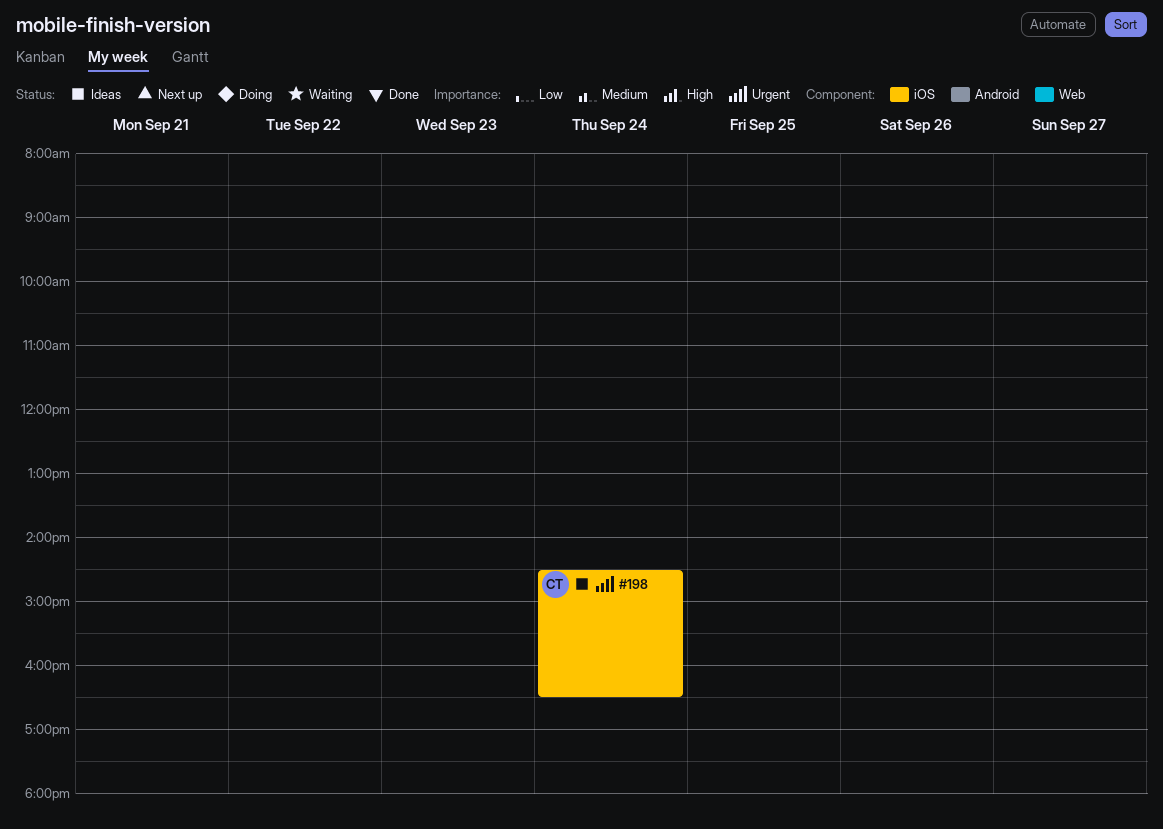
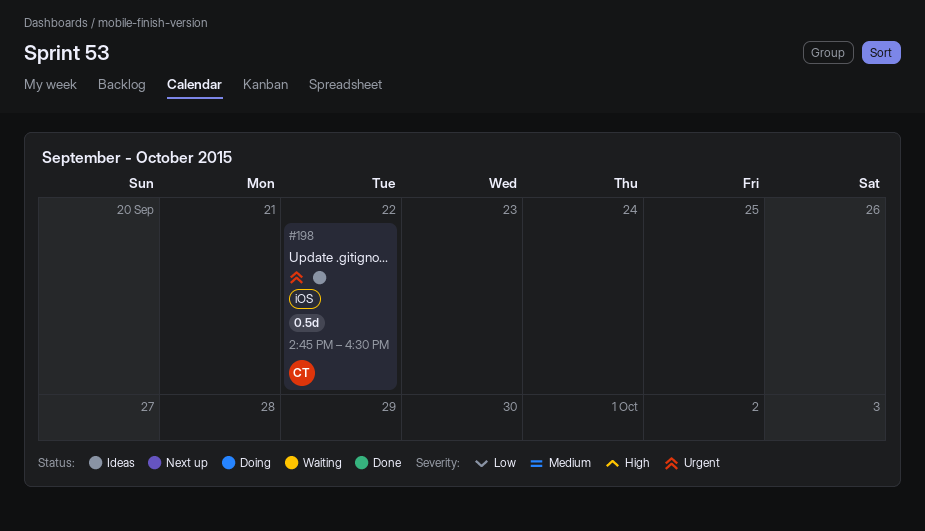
#198, day: Sep 24 -> Sep 22
#198, begins: 14:30 -> 14:45

